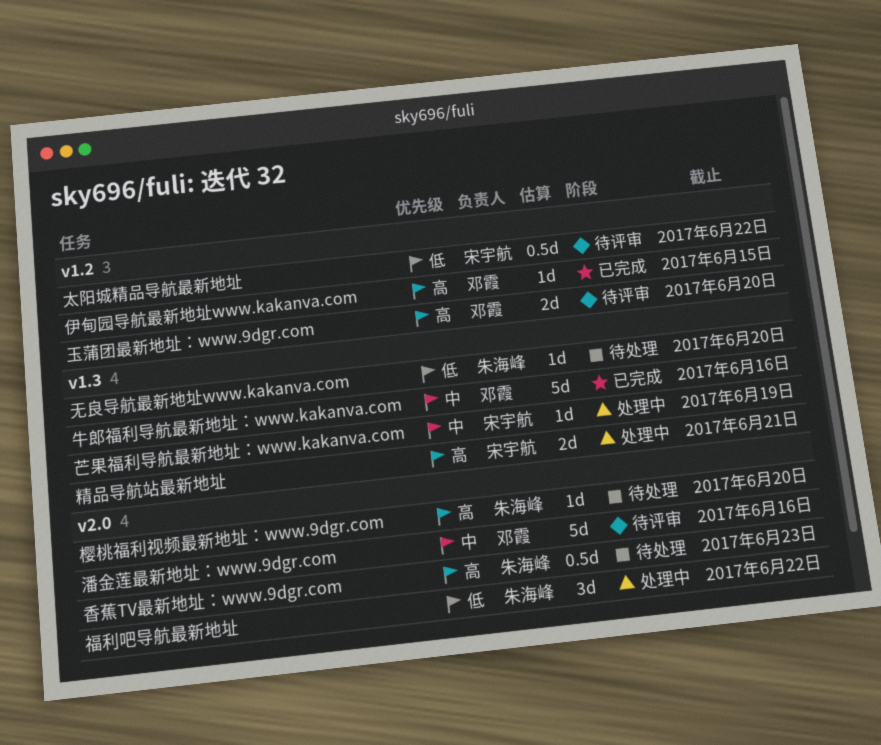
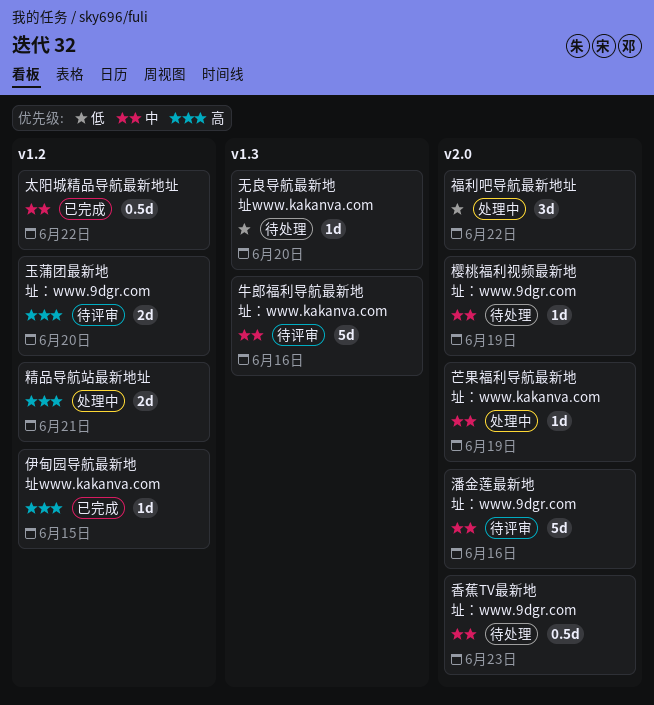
太阳城精品导航最新地址, status: 待评审 -> 已完成
太阳城精品导航最新地址, priority: 低 -> 中
樱桃福利视频最新地址：www.9dgr.com, priority: 高 -> 中
樱桃福利视频最新地址：www.9dgr.com, due: Jun 20 -> Jun 19
牛郎福利导航最新地址：www.kakanva.com, status: 已完成 -> 待评审
精品导航站最新地址, label: v1.3 -> v1.2
芒果福利导航最新地址：www.kakanva.com, label: v1.3 -> v2.0
香蕉TV最新地址：www.9dgr.com, priority: 高 -> 中

